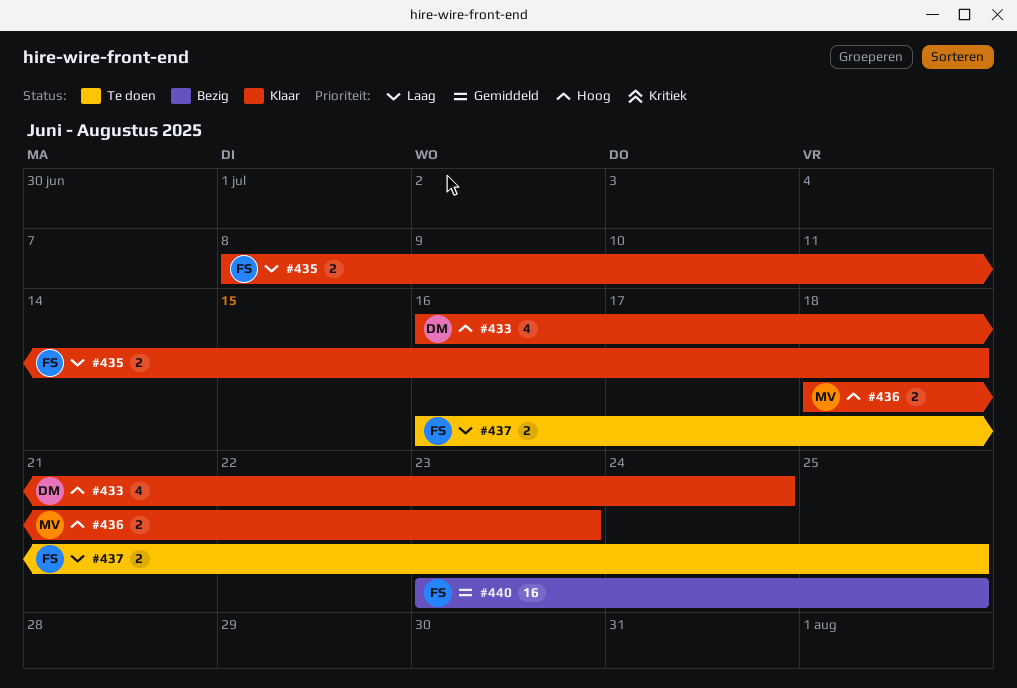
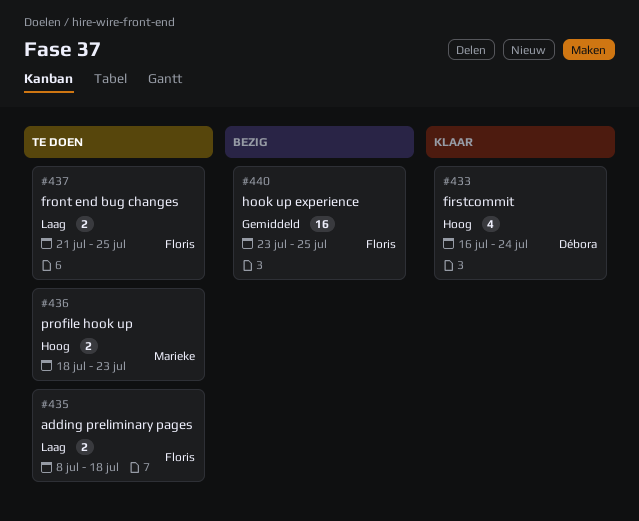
#435, status: Klaar -> Te doen
#436, status: Klaar -> Te doen
#437, start: Jul 16 -> Jul 21

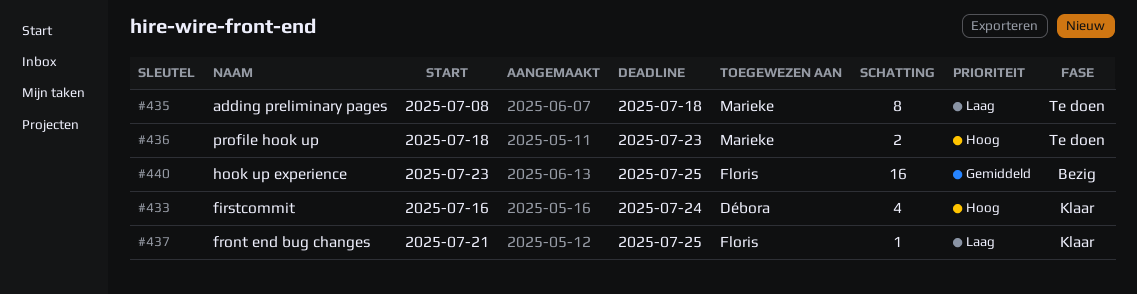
#435, owner: Floris -> Marieke
#435, estimate: 2 -> 8
#437, status: Te doen -> Klaar
#437, estimate: 2 -> 1

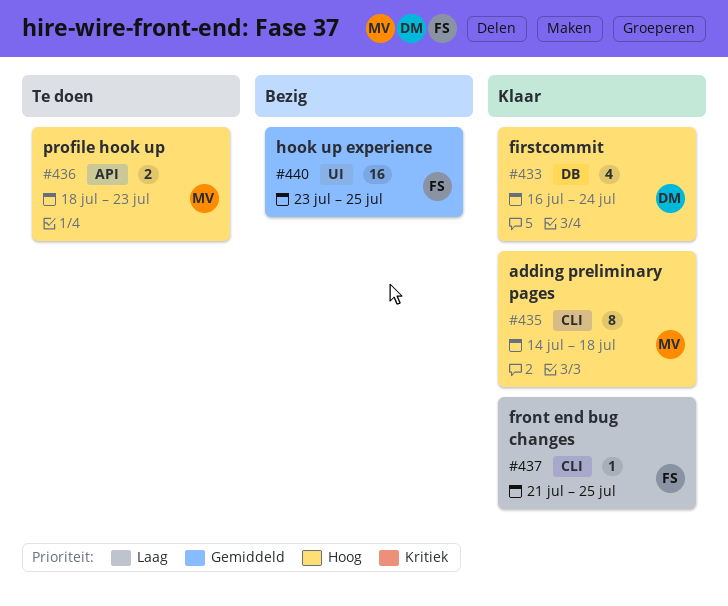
#435, status: Te doen -> Klaar
#435, priority: Laag -> Hoog
#435, start: Jul 8 -> Jul 14

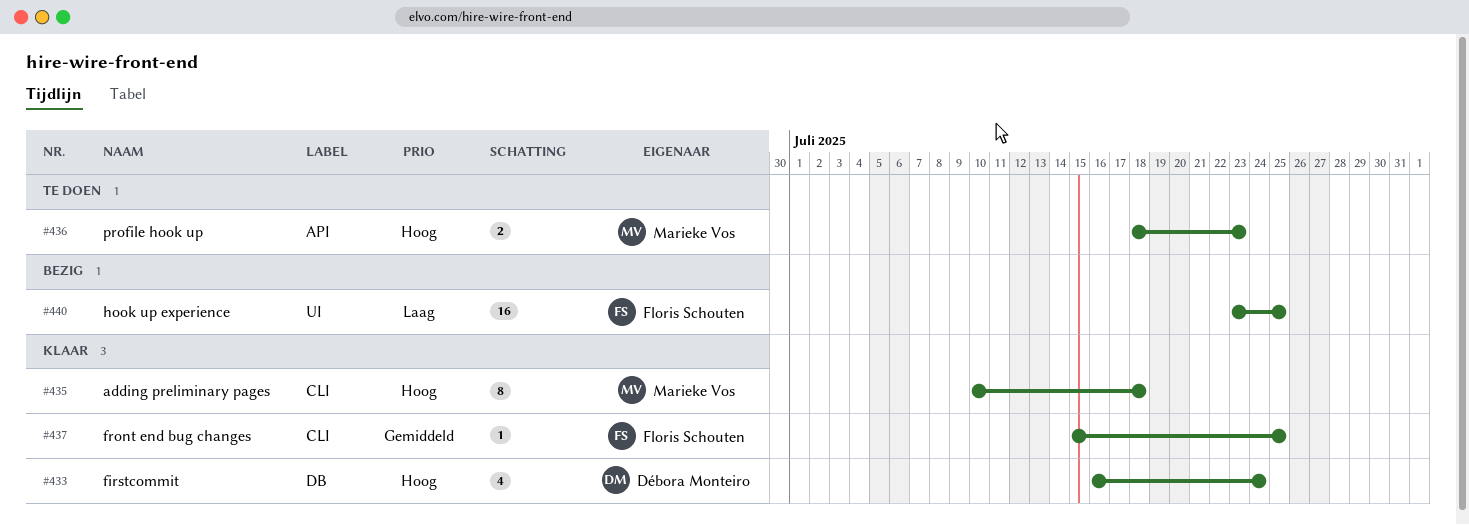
#435, start: Jul 14 -> Jul 10
#437, priority: Laag -> Gemiddeld
#437, start: Jul 21 -> Jul 15
#440, priority: Gemiddeld -> Laag

